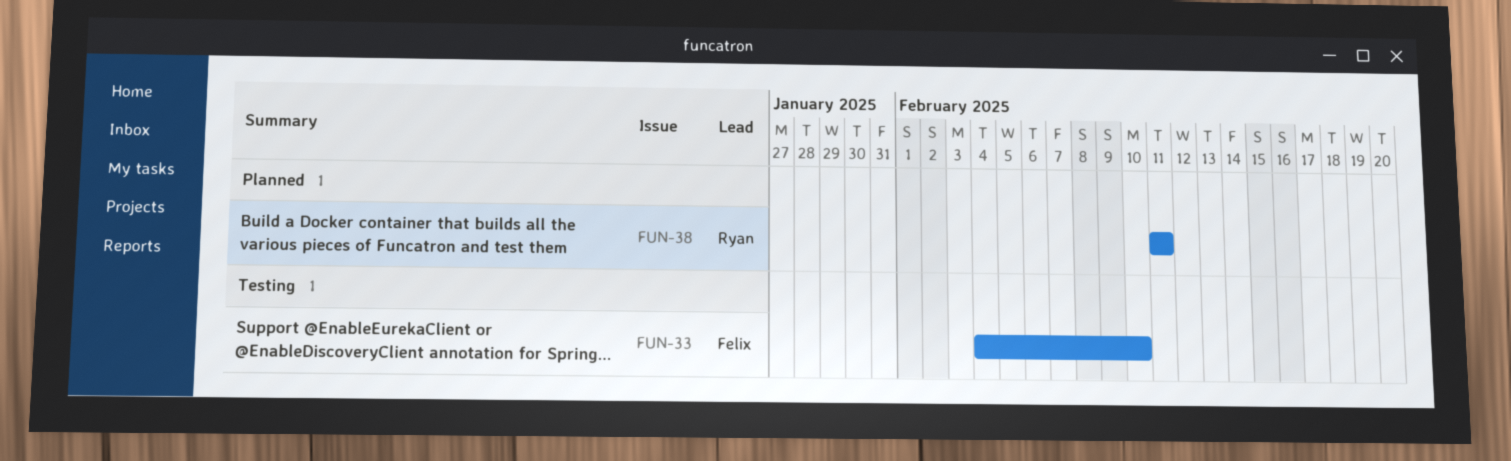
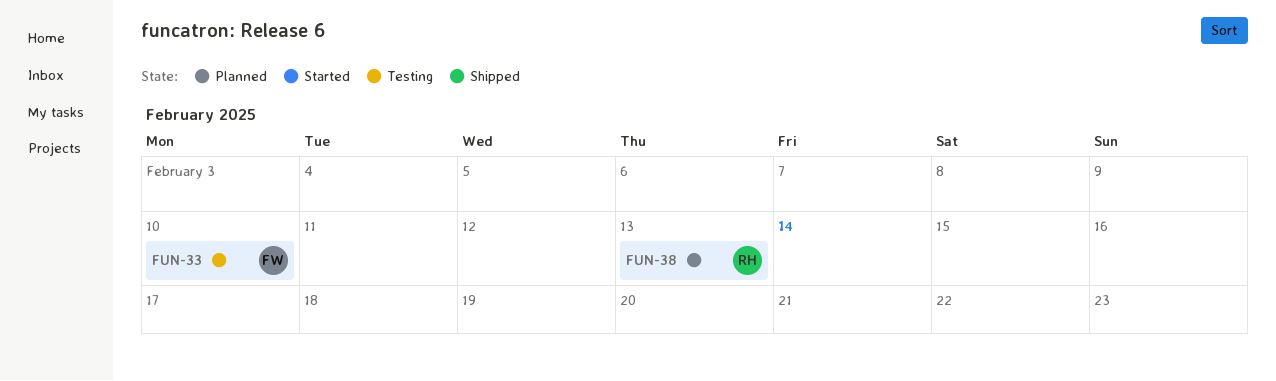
FUN-38, due: Feb 11 -> Feb 13

